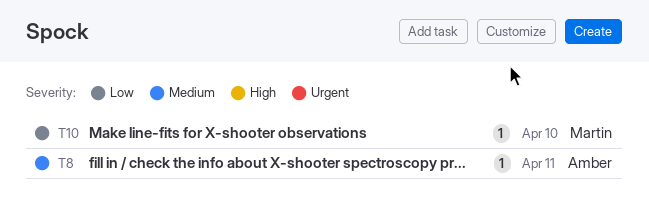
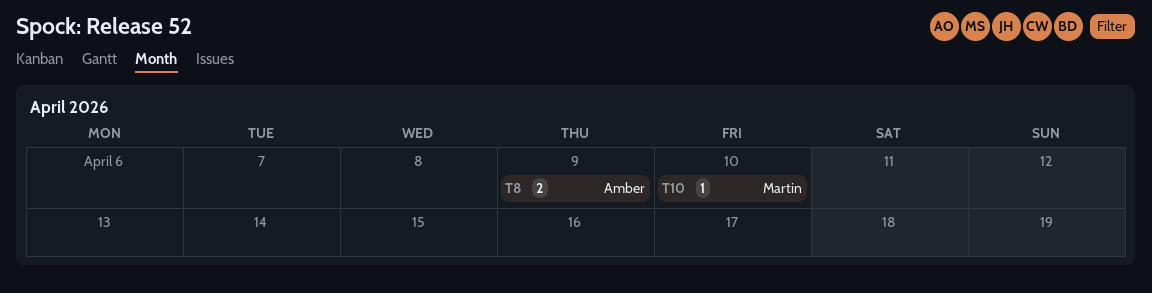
T8, estimate: 1 -> 2
T8, due: Apr 11 -> Apr 9

